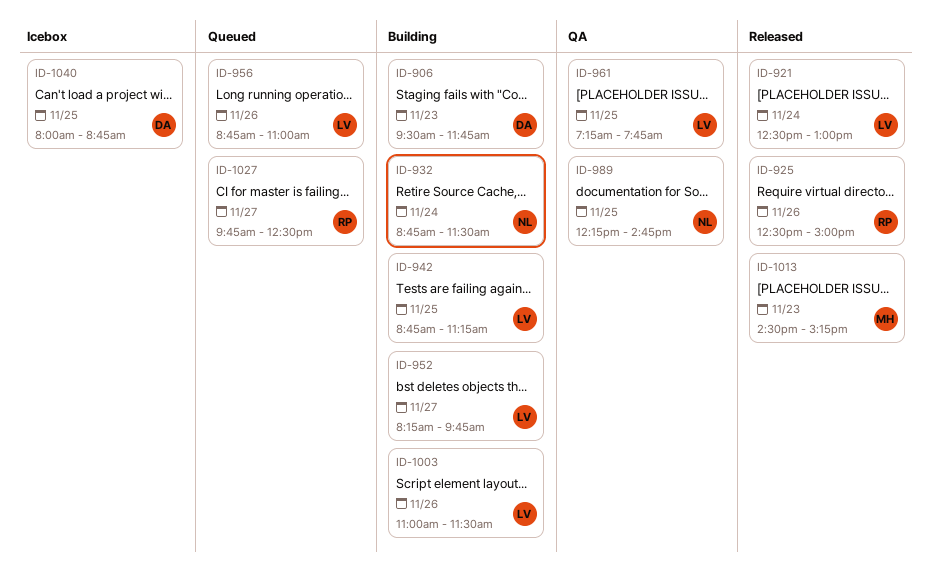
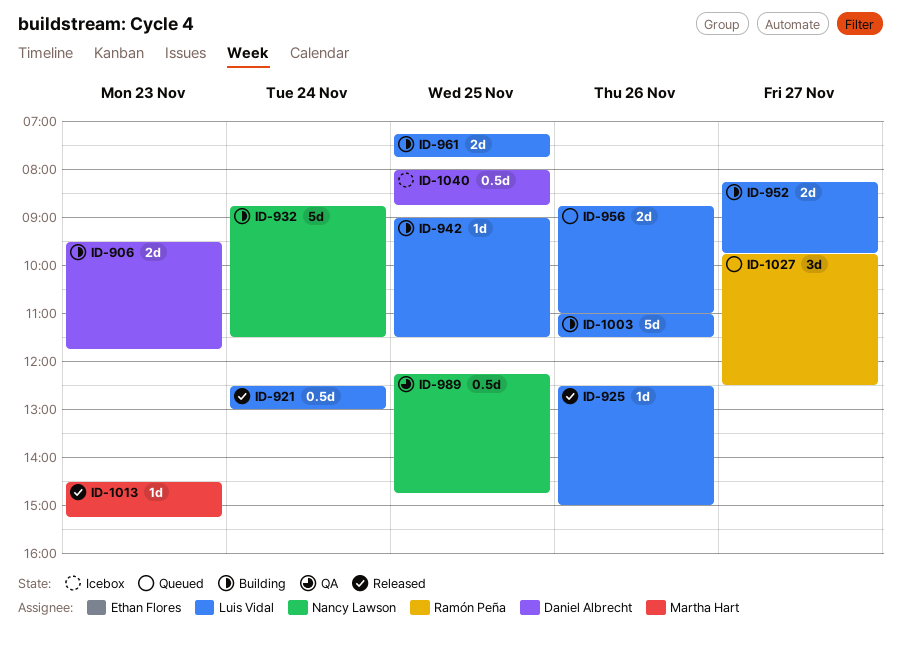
ID-925, owner: Ramón Peña -> Luis Vidal
ID-942, begins: 08:45 -> 09:00
ID-942, ends: 11:15 -> 11:30
ID-961, status: QA -> Building

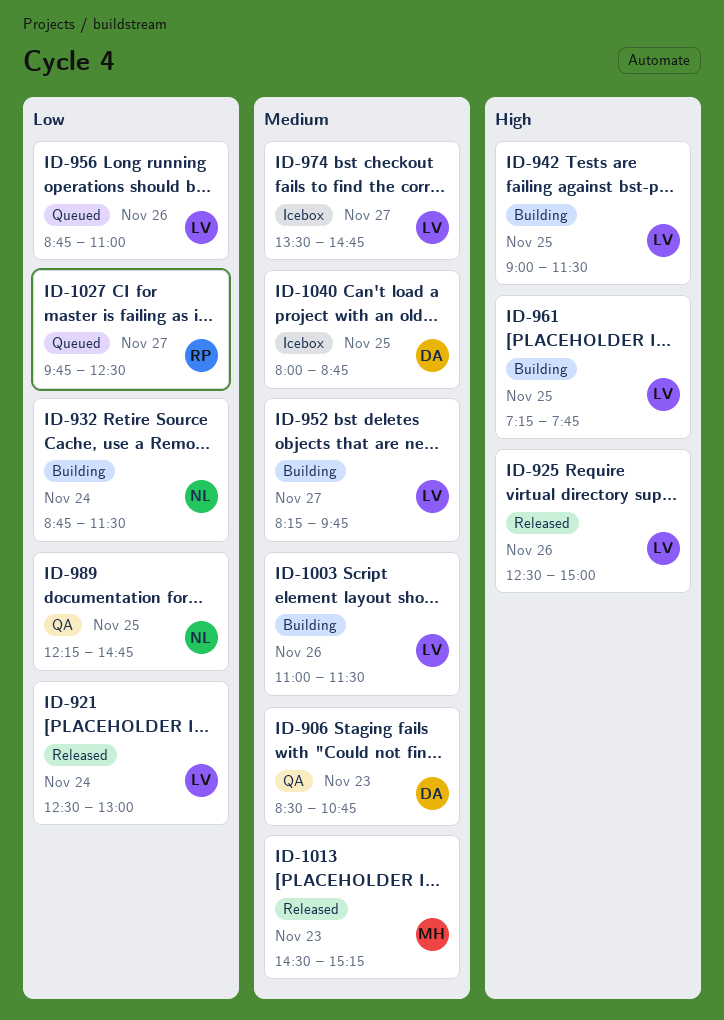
ID-906, status: Building -> QA
ID-906, begins: 09:30 -> 08:30
ID-906, ends: 11:45 -> 10:45
ID-974: none -> present

